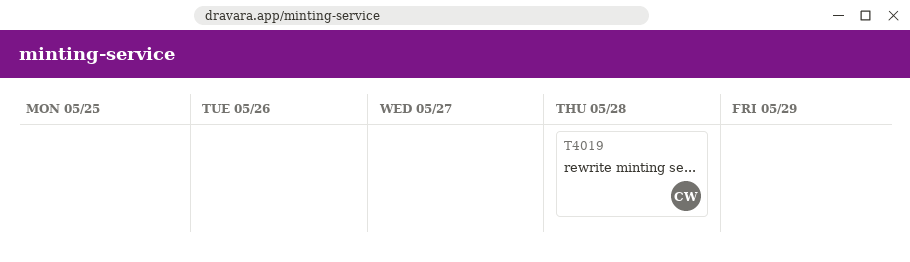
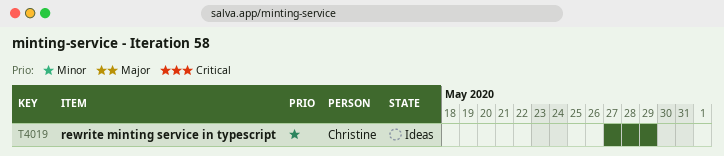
T4019, due: May 28 -> May 29

